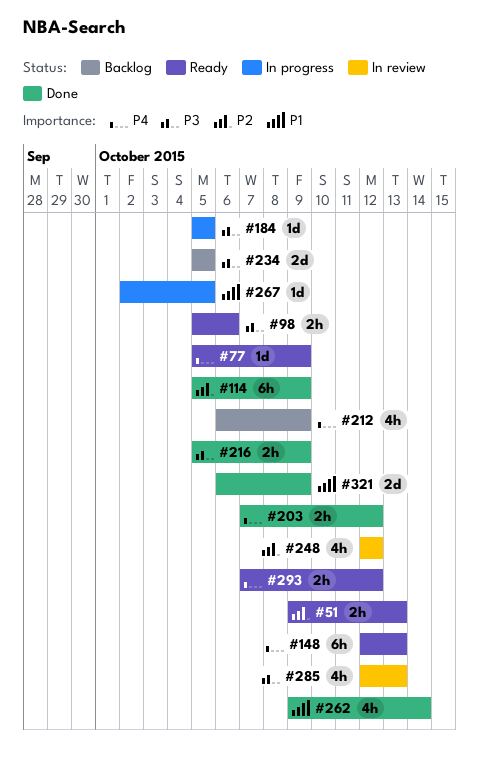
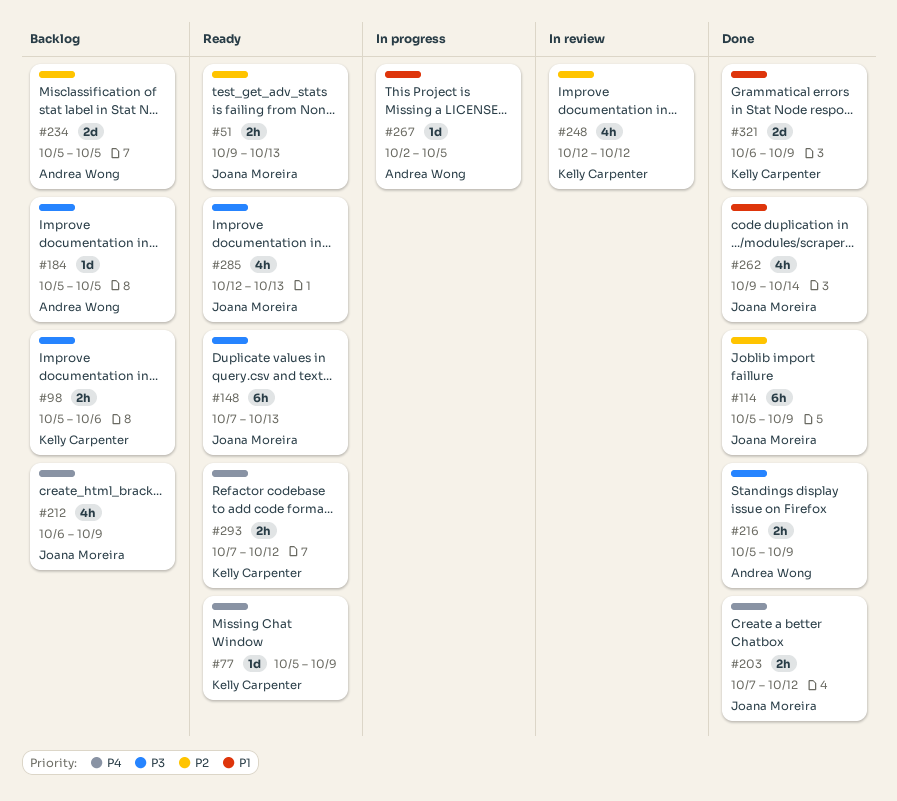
#98, status: Ready -> Backlog
#148, priority: P4 -> P3
#148, start: Oct 12 -> Oct 7
#184, status: In progress -> Backlog
#234, priority: P3 -> P2
#285, status: In review -> Ready

